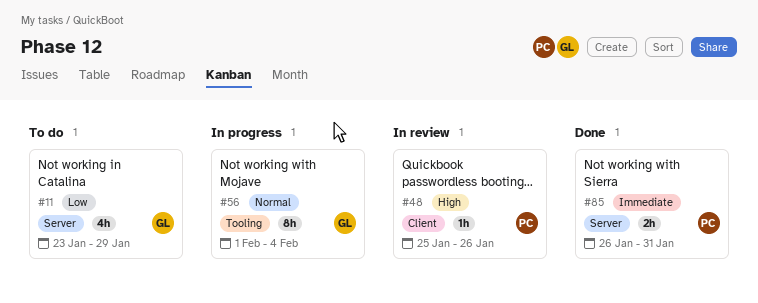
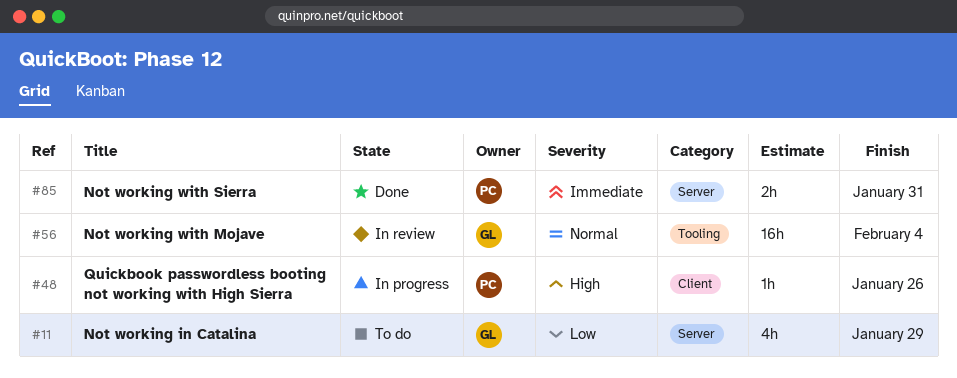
#48, status: In review -> In progress
#56, status: In progress -> In review
#56, estimate: 8h -> 16h

